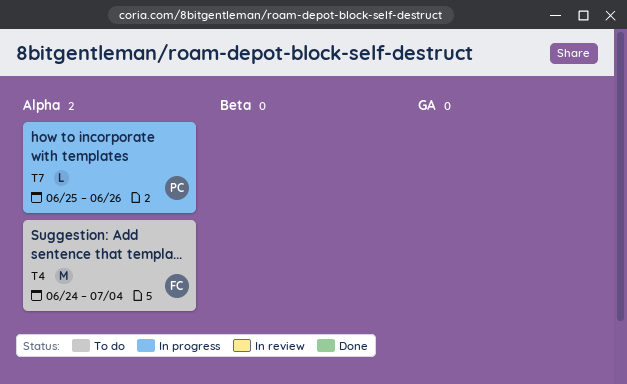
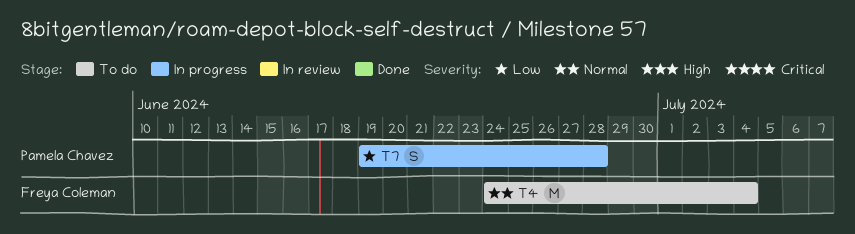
T7, estimate: L -> S
T7, start: Jun 25 -> Jun 19
T7, due: Jun 26 -> Jun 28

